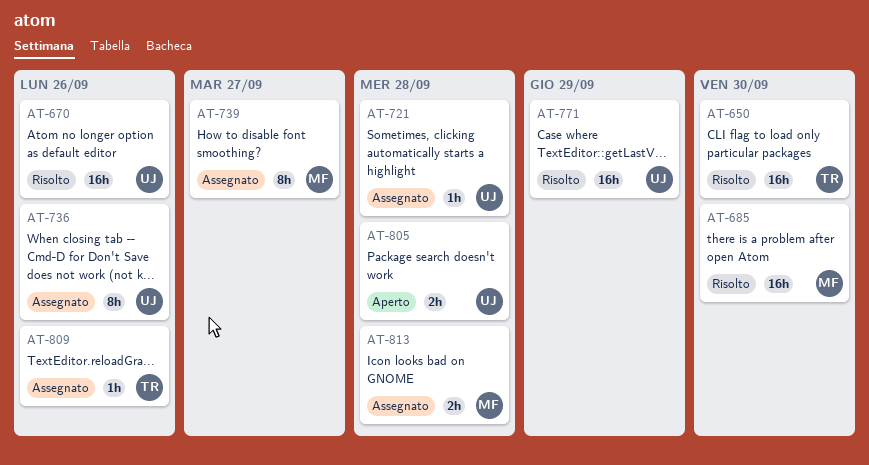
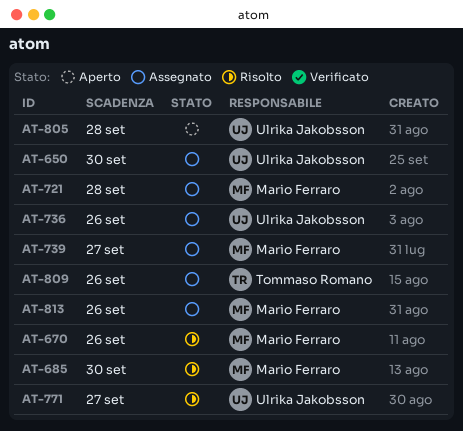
AT-650, status: Risolto -> Assegnato
AT-650, owner: Tommaso Romano -> Ulrika Jakobsson
AT-670, owner: Ulrika Jakobsson -> Mario Ferraro
AT-721, owner: Ulrika Jakobsson -> Mario Ferraro
AT-771, due: Sep 29 -> Sep 27
AT-813, due: Sep 28 -> Sep 26

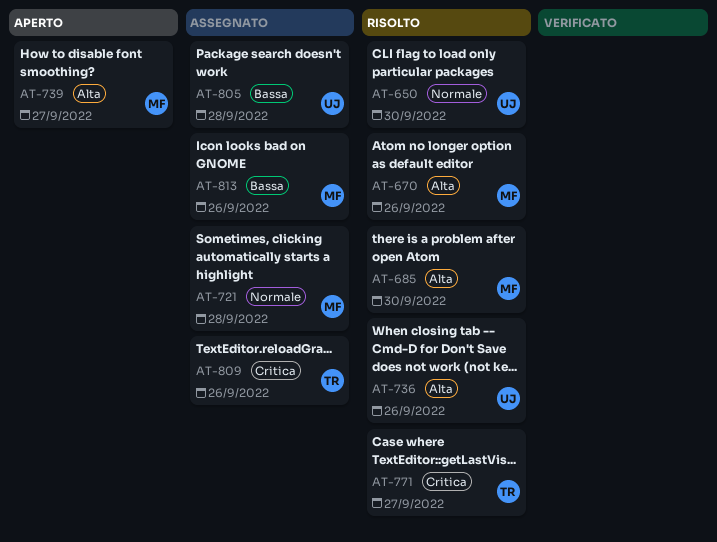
AT-650, status: Assegnato -> Risolto
AT-736, status: Assegnato -> Risolto
AT-739, status: Assegnato -> Aperto
AT-771, owner: Ulrika Jakobsson -> Tommaso Romano
AT-805, status: Aperto -> Assegnato

